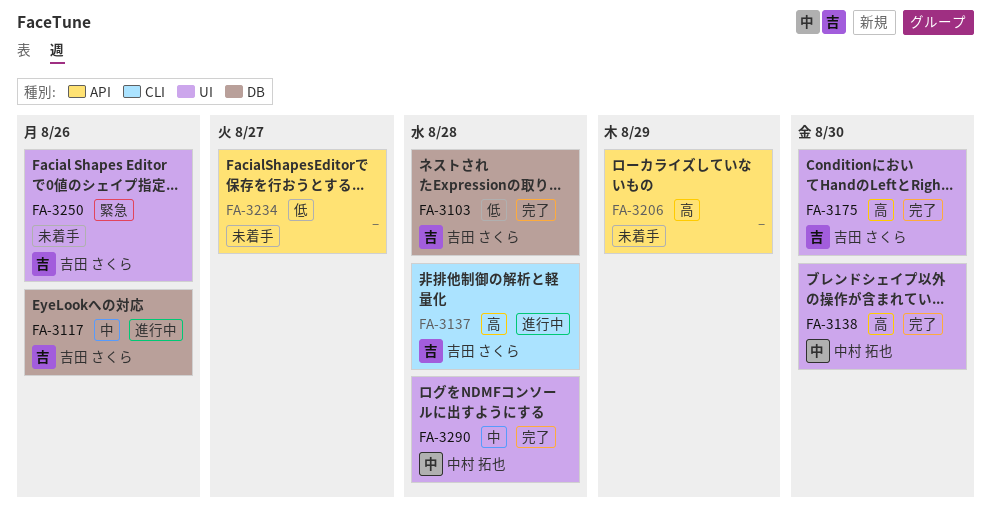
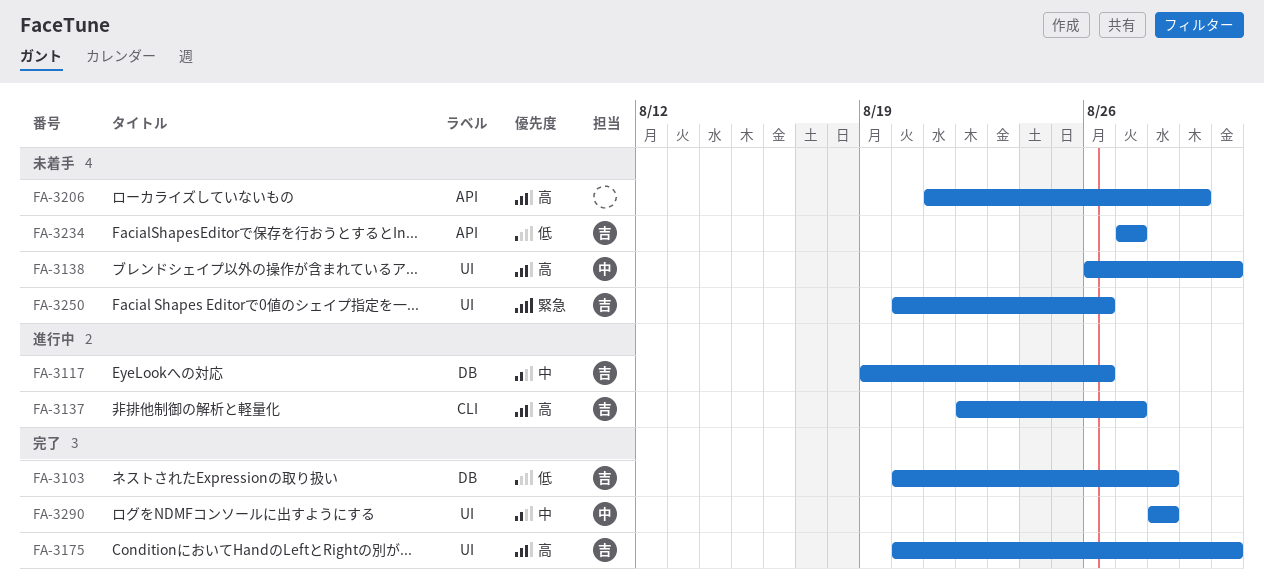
FA-3137, due: Aug 28 -> Aug 27
FA-3138, status: 完了 -> 未着手
FA-3234, owner: none -> 吉田 さくら

